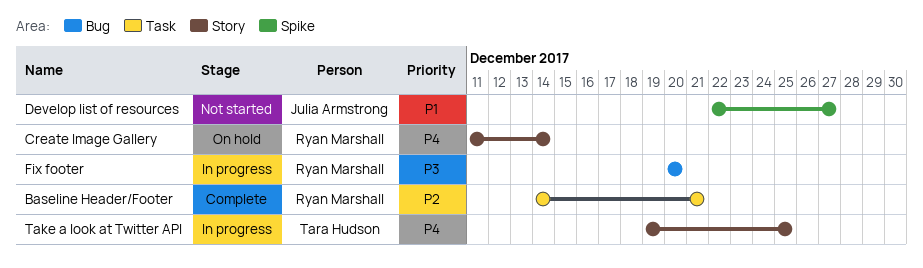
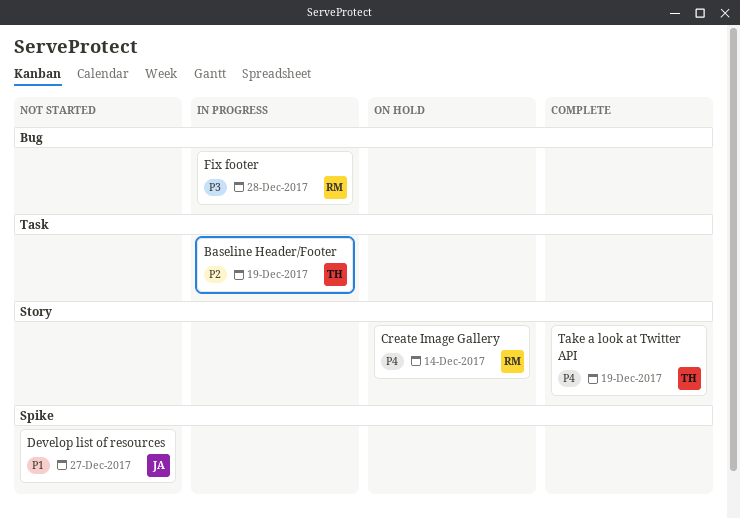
Baseline Header/Footer, status: Complete -> In progress
Baseline Header/Footer, owner: Ryan Marshall -> Tara Hudson
Baseline Header/Footer, due: Dec 21 -> Dec 19
Fix footer, due: Dec 20 -> Dec 28
Take a look at Twitter API, status: In progress -> Complete
Take a look at Twitter API, due: Dec 25 -> Dec 19

